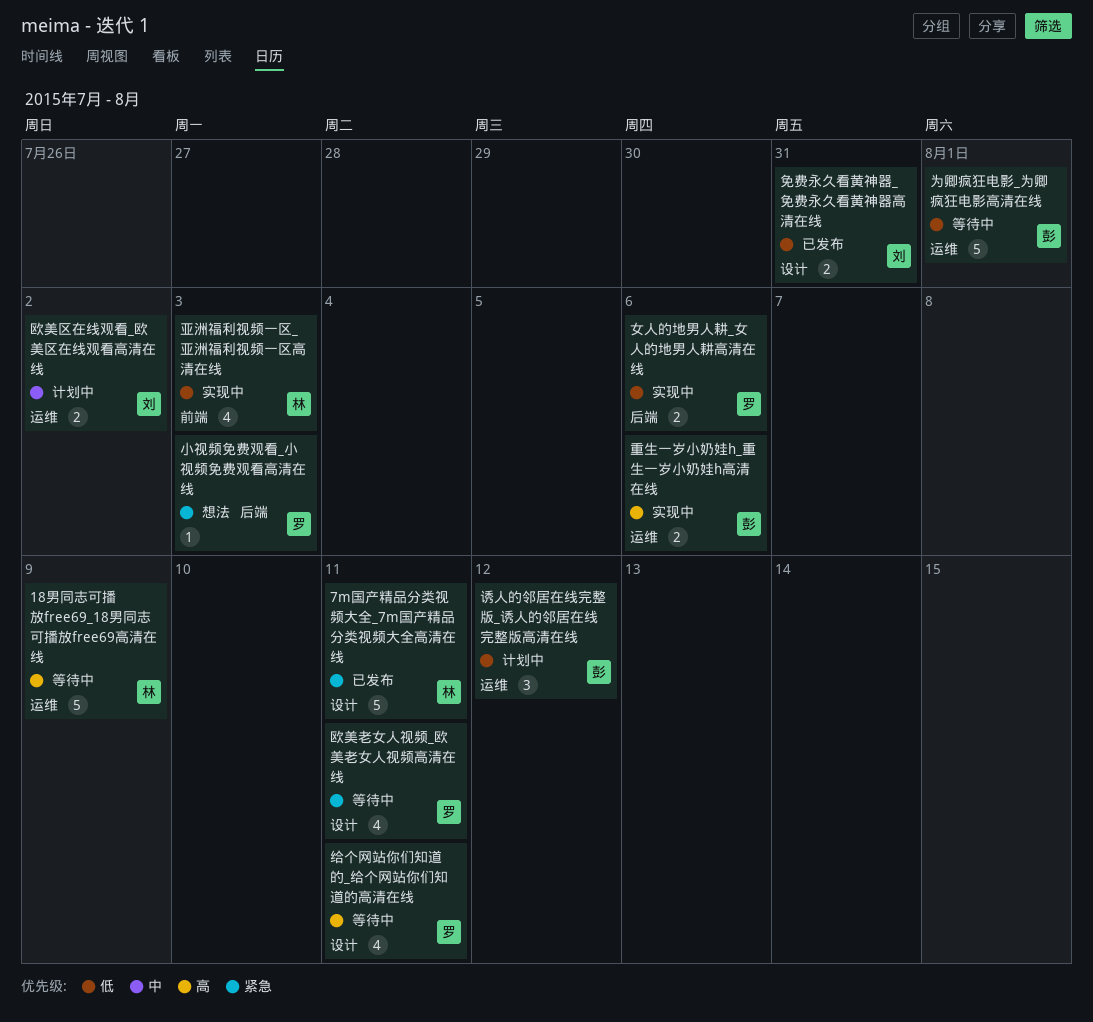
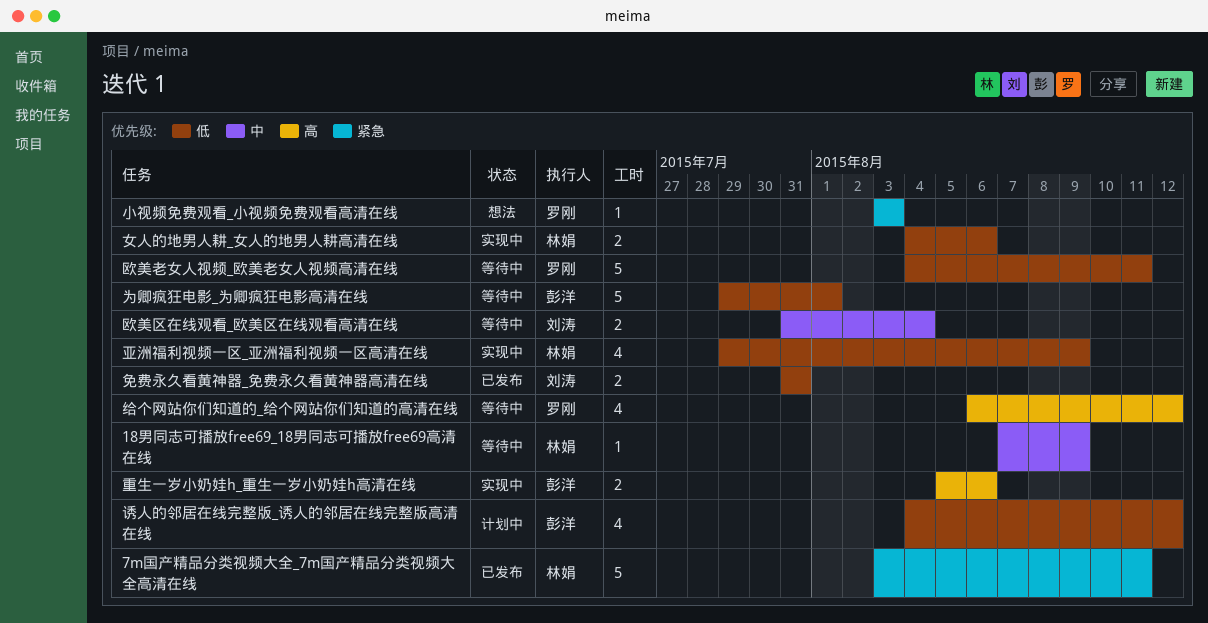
18男同志可播放free69_18男同志可播放free69高清在线, priority: 高 -> 中
18男同志可播放free69_18男同志可播放free69高清在线, estimate: 5 -> 1
亚洲福利视频一区_亚洲福利视频一区高清在线, due: Aug 3 -> Aug 9
女人的地男人耕_女人的地男人耕高清在线, owner: 罗刚 -> 林娟
欧美区在线观看_欧美区在线观看高清在线, status: 计划中 -> 等待中
欧美区在线观看_欧美区在线观看高清在线, due: Aug 2 -> Aug 4
欧美老女人视频_欧美老女人视频高清在线, priority: 紧急 -> 低
欧美老女人视频_欧美老女人视频高清在线, estimate: 4 -> 5
给个网站你们知道的_给个网站你们知道的高清在线, due: Aug 11 -> Aug 12
诱人的邻居在线完整版_诱人的邻居在线完整版高清在线, estimate: 3 -> 4

